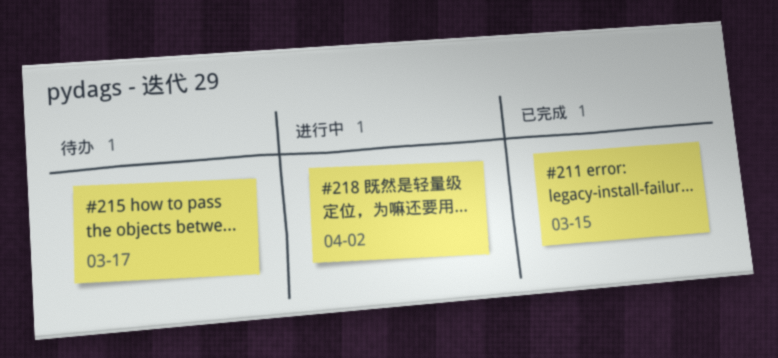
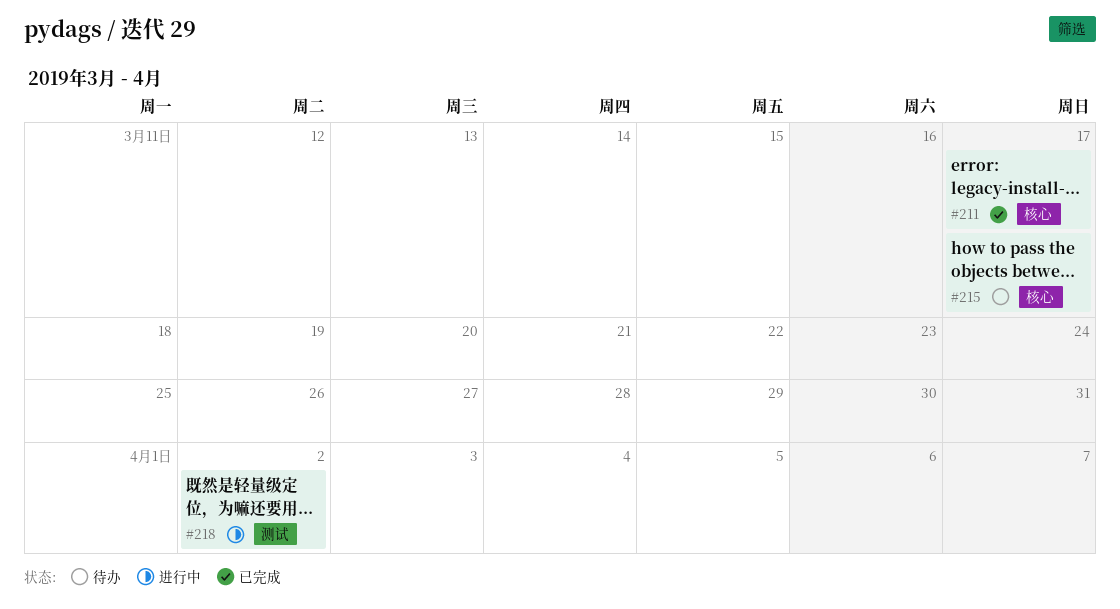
#211, due: Mar 15 -> Mar 17

